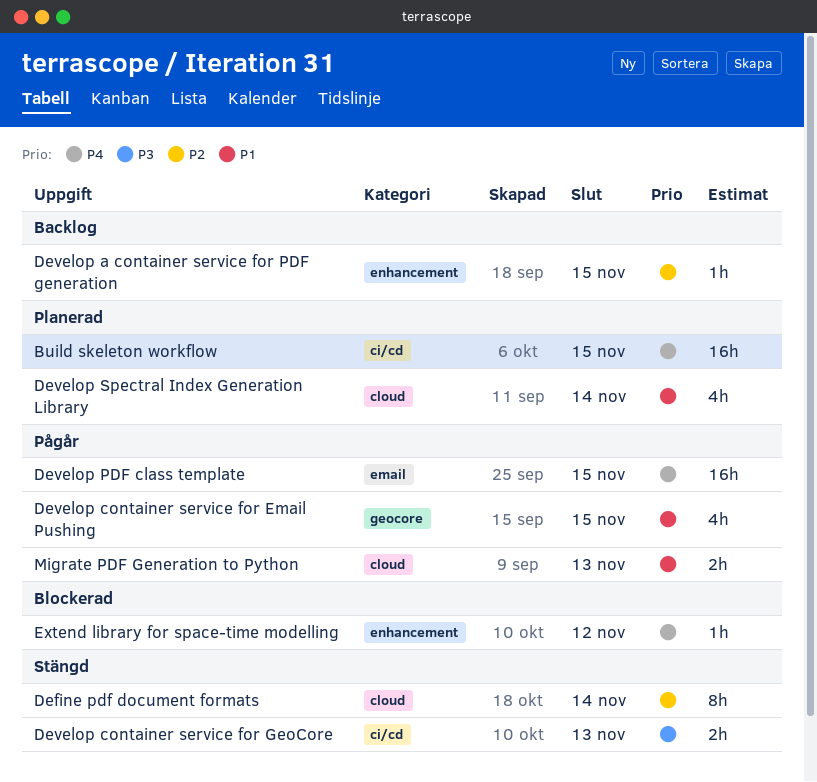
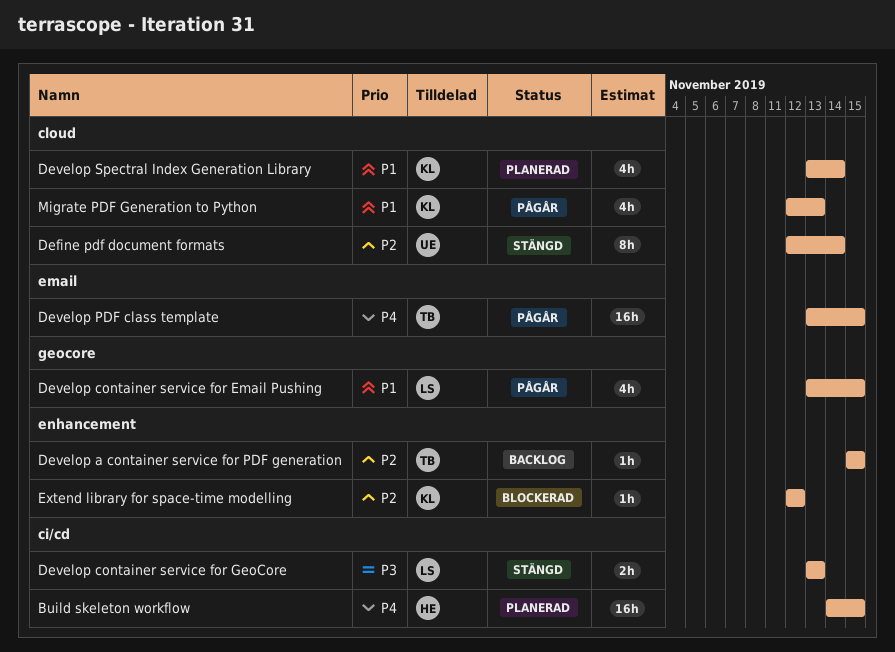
Extend library for space-time modelling, priority: P4 -> P2
Migrate PDF Generation to Python, estimate: 2h -> 4h

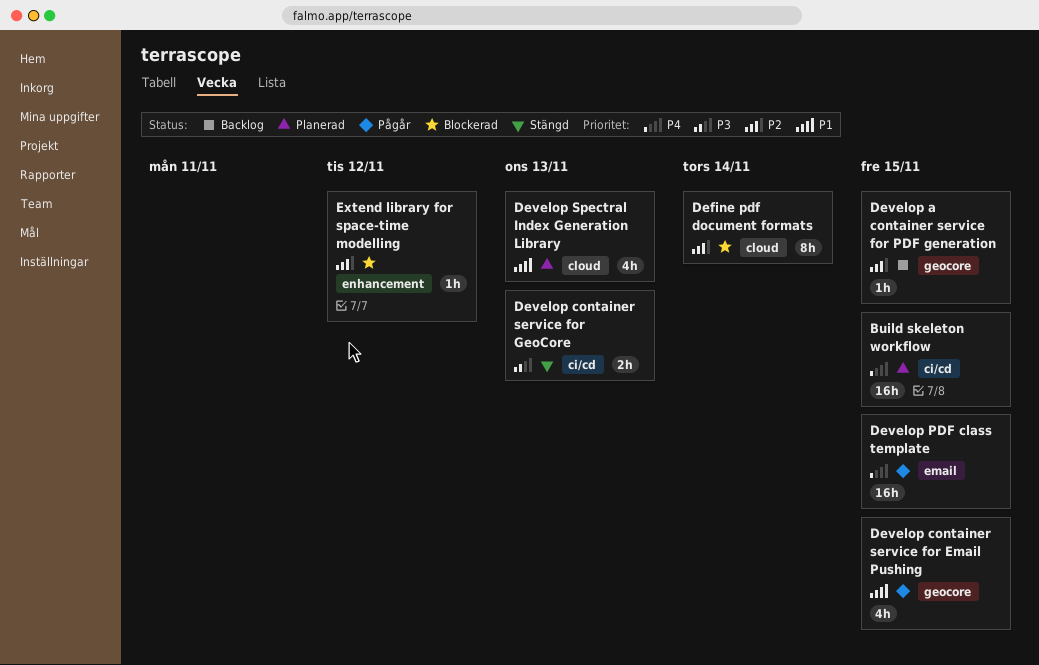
Define pdf document formats, status: Stängd -> Blockerad
Develop a container service for PDF generation, label: enhancement -> geocore
Develop Spectral Index Generation Library, due: Nov 14 -> Nov 13
Migrate PDF Generation to Python: present -> none

